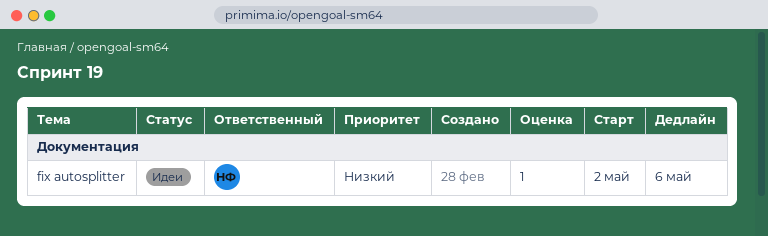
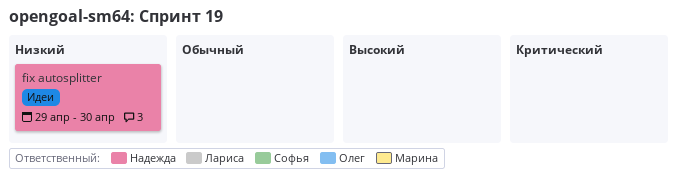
fix autosplitter, start: May 2 -> Apr 29
fix autosplitter, due: May 6 -> Apr 30

